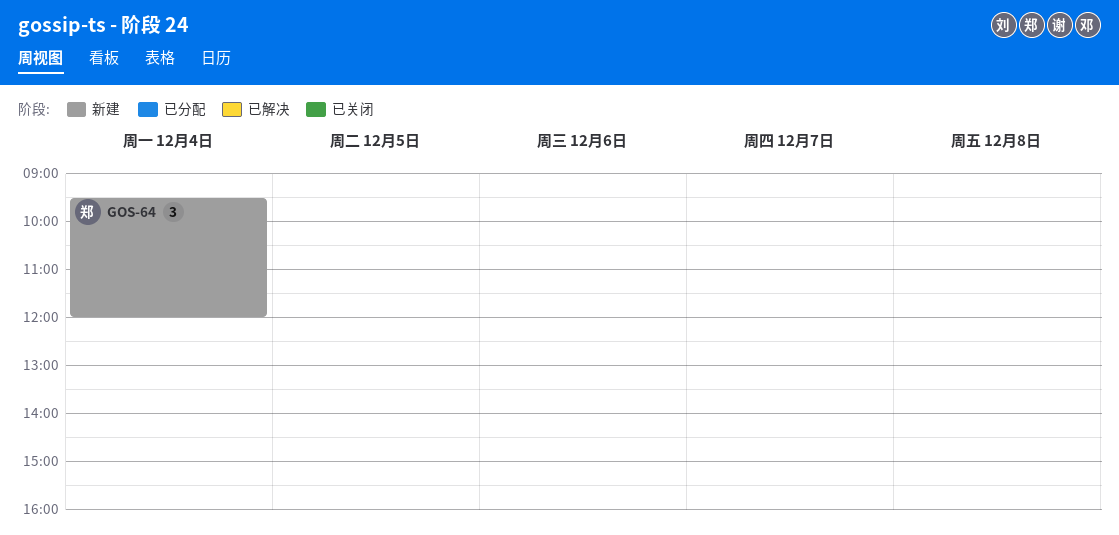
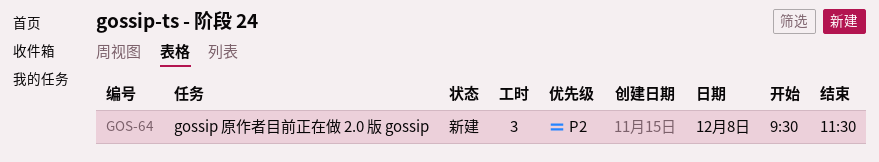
GOS-64, day: Dec 4 -> Dec 8
GOS-64, ends: 12:00 -> 11:30

